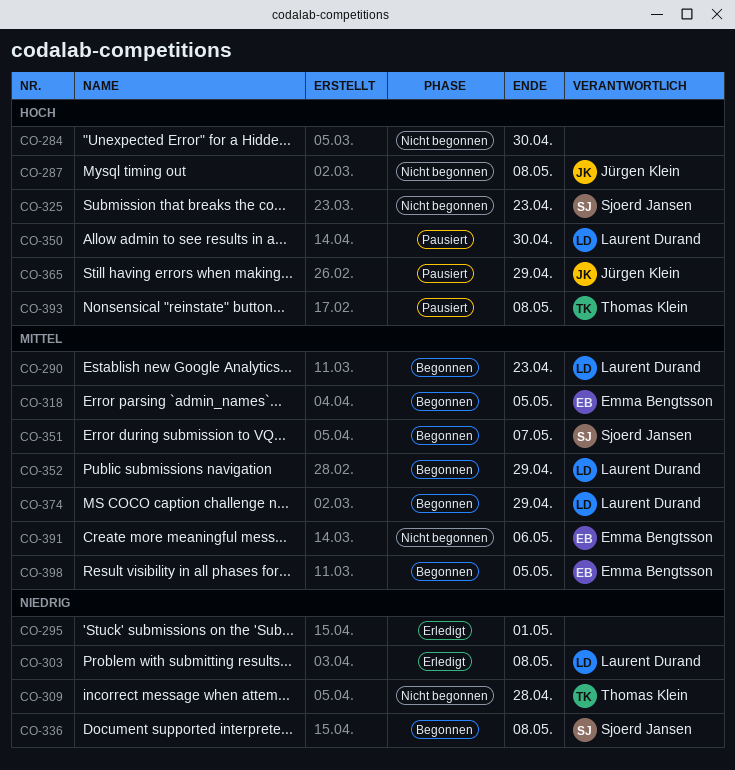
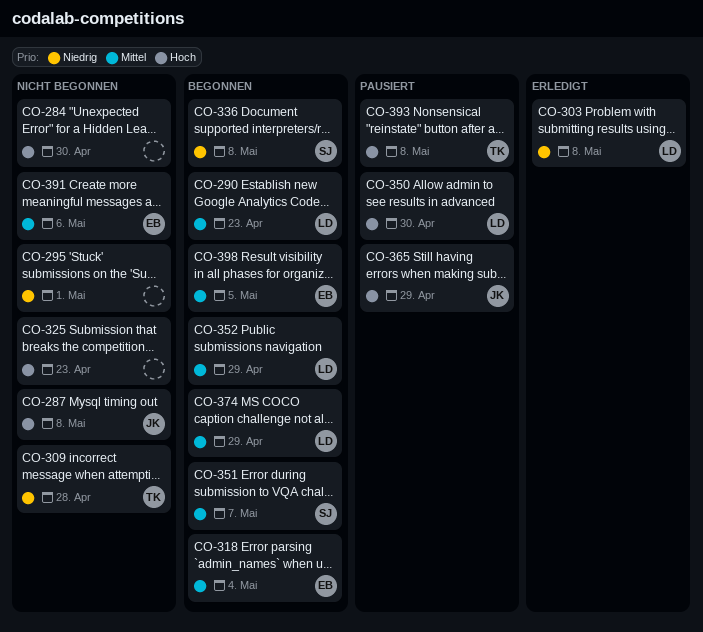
CO-295, status: Erledigt -> Nicht begonnen
CO-318, due: May 5 -> May 4
CO-325, owner: Sjoerd Jansen -> none

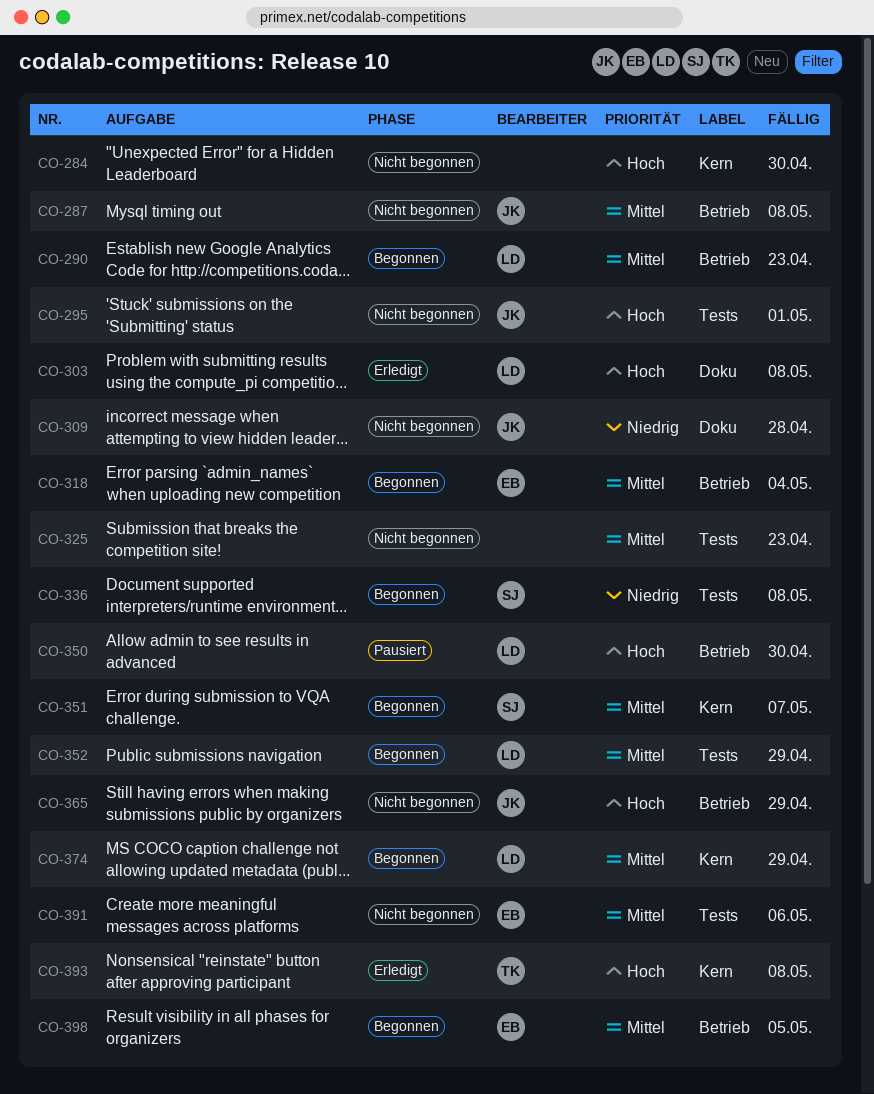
CO-287, priority: Hoch -> Mittel
CO-295, owner: none -> JK
CO-295, priority: Niedrig -> Hoch
CO-303, priority: Niedrig -> Hoch
CO-309, owner: TK -> JK
CO-325, priority: Hoch -> Mittel
CO-365, status: Pausiert -> Nicht begonnen
CO-393, status: Pausiert -> Erledigt

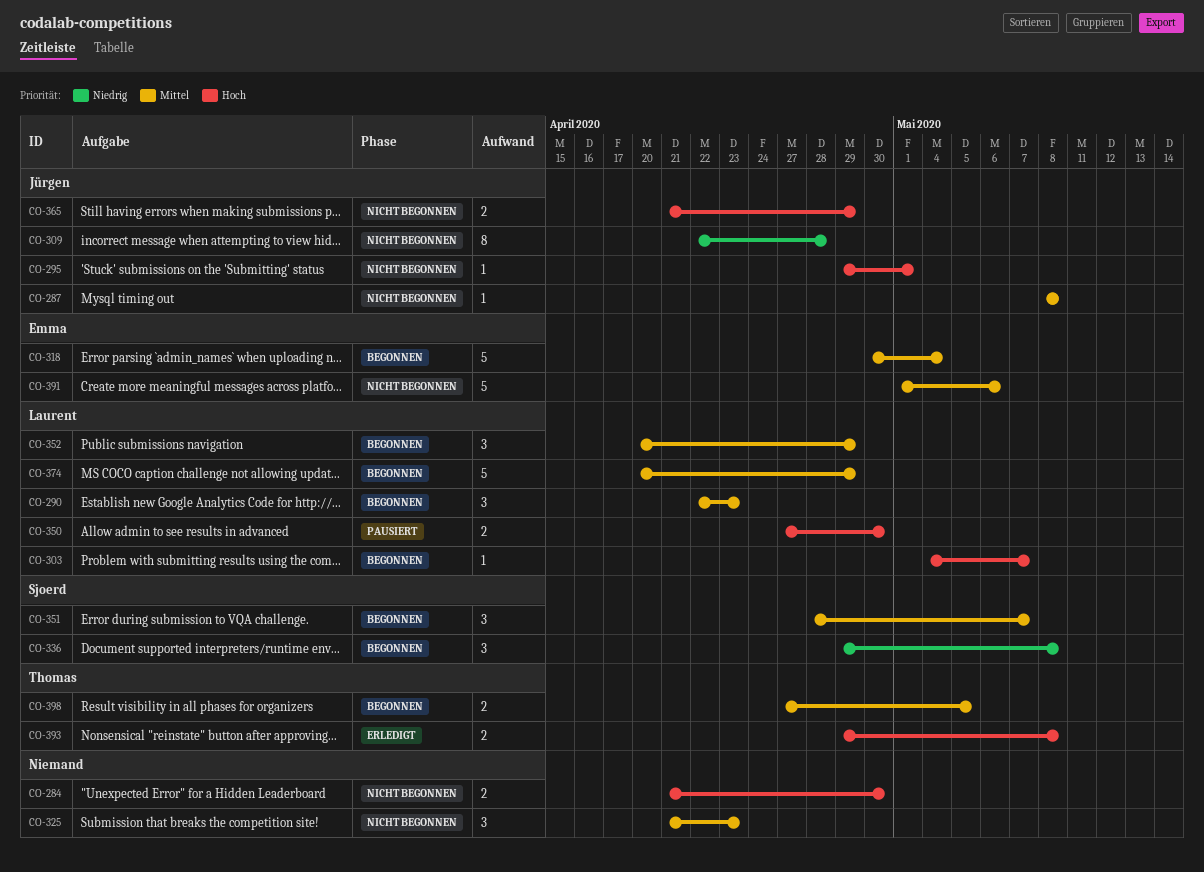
CO-303, status: Erledigt -> Begonnen
CO-303, due: May 8 -> May 7
CO-398, owner: Emma -> Thomas

